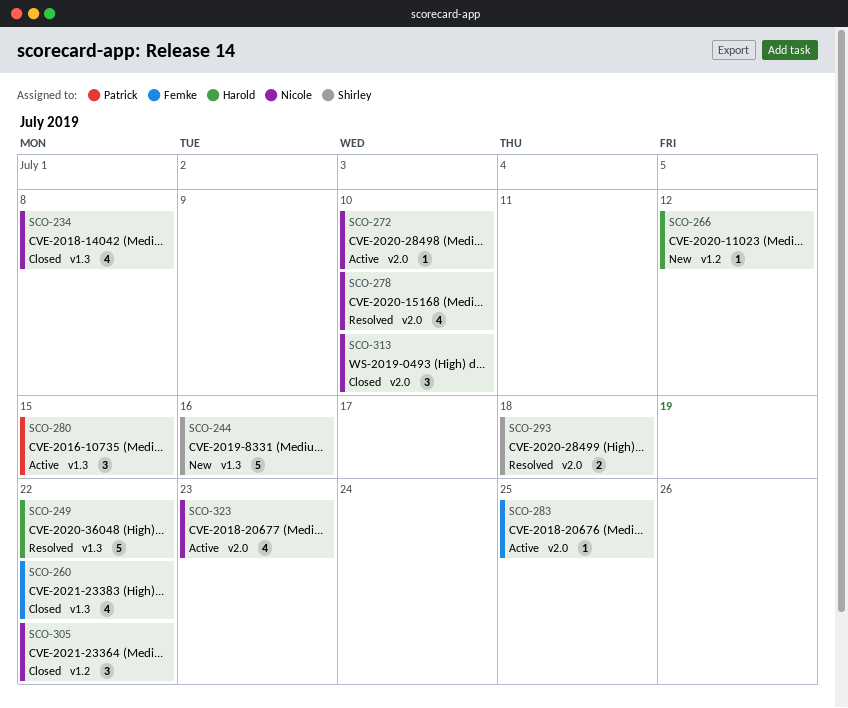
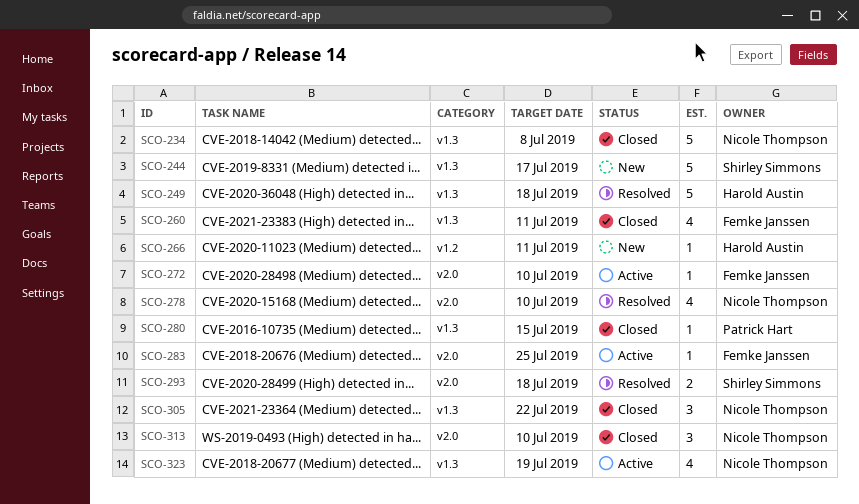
SCO-234, estimate: 4 -> 5
SCO-244, due: Jul 16 -> Jul 17
SCO-249, due: Jul 22 -> Jul 18
SCO-260, due: Jul 22 -> Jul 11
SCO-266, due: Jul 12 -> Jul 11
SCO-272, owner: Nicole Thompson -> Femke Janssen
SCO-280, status: Active -> Closed
SCO-280, estimate: 3 -> 1
SCO-305, label: v1.2 -> v1.3
SCO-323, label: v2.0 -> v1.3
SCO-323, due: Jul 23 -> Jul 19

